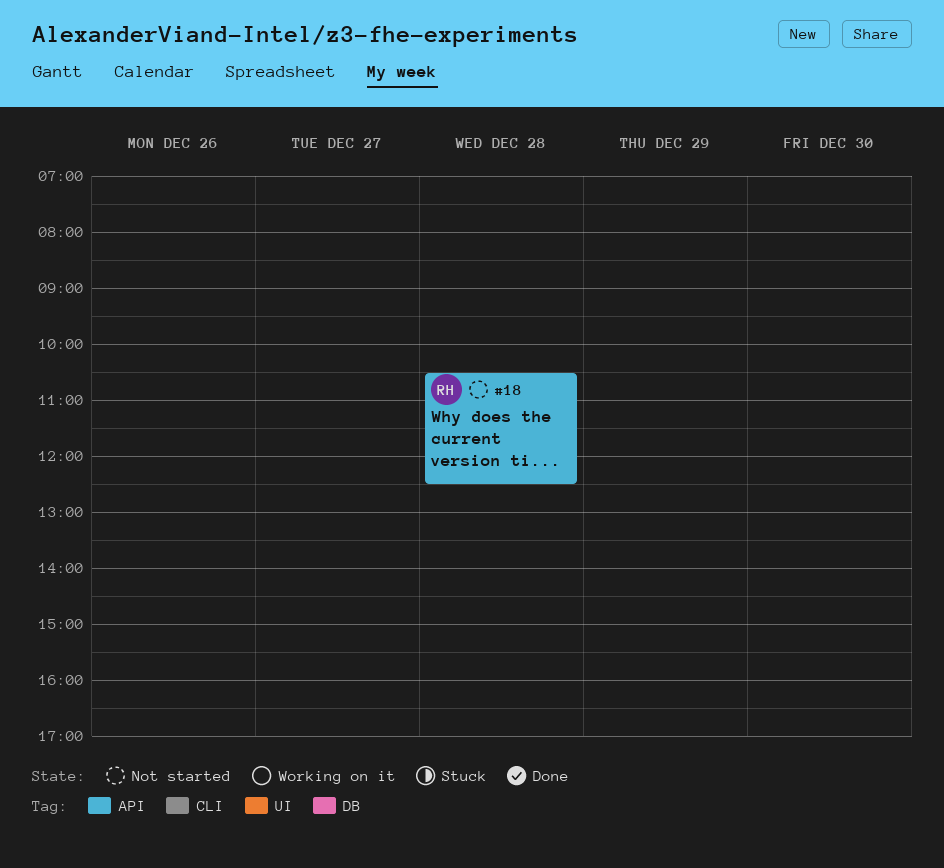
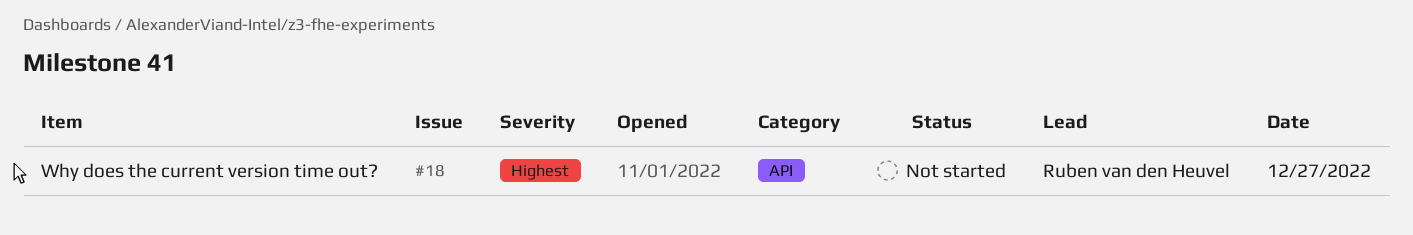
#18, day: Dec 28 -> Dec 27

